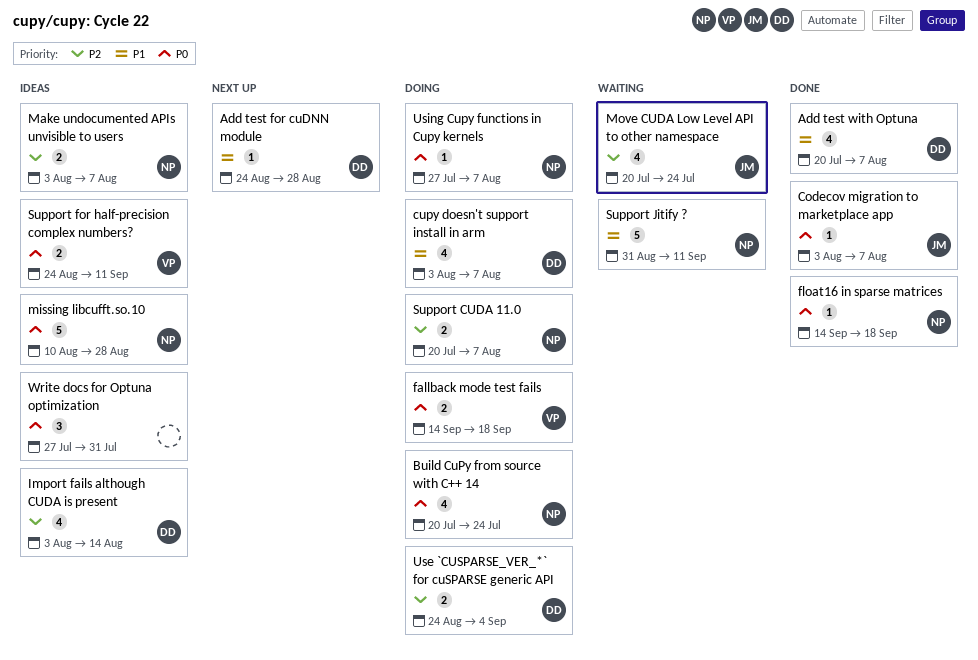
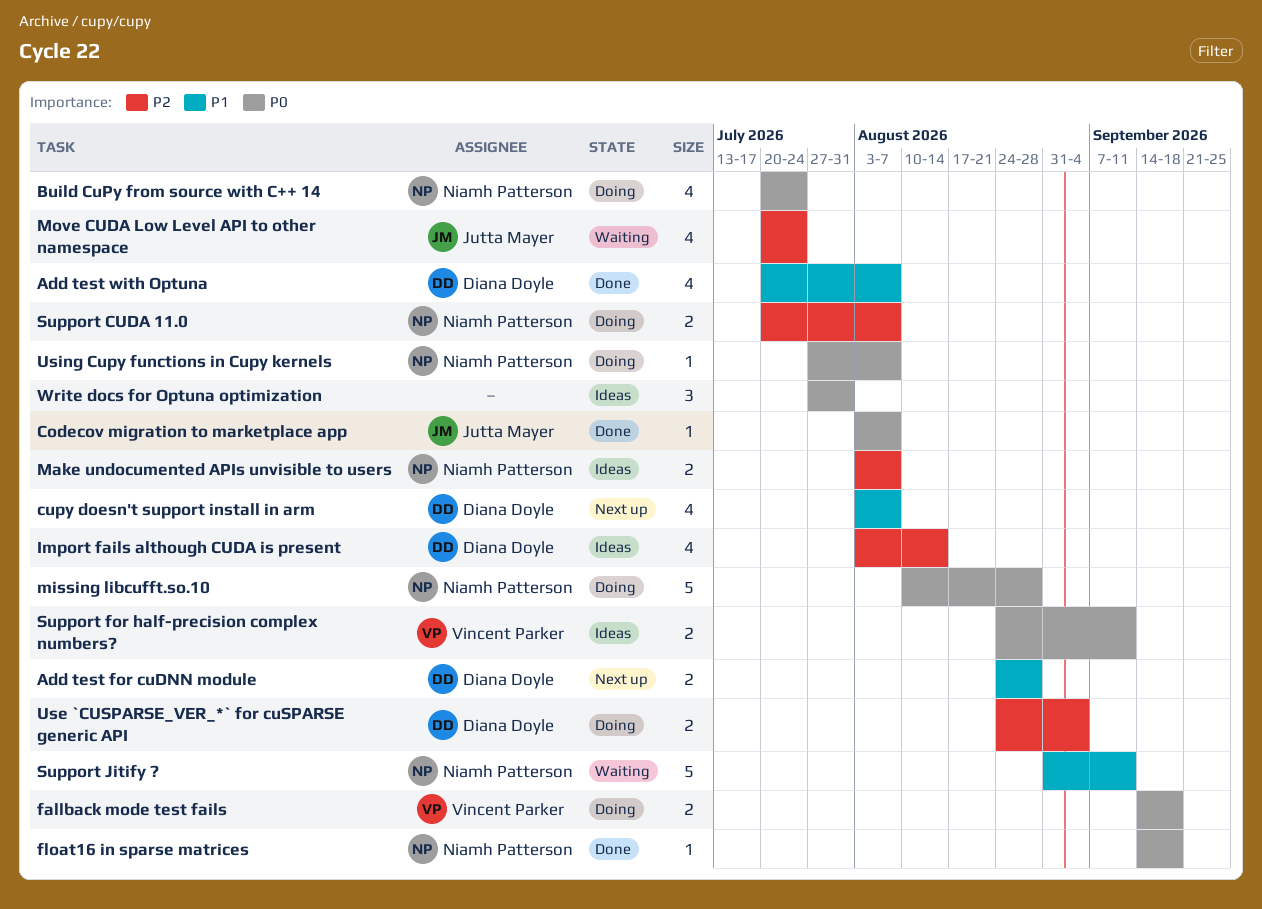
Add test for cuDNN module, estimate: 1 -> 2
cupy doesn't support install in arm, status: Doing -> Next up
missing libcufft.so.10, status: Ideas -> Doing

